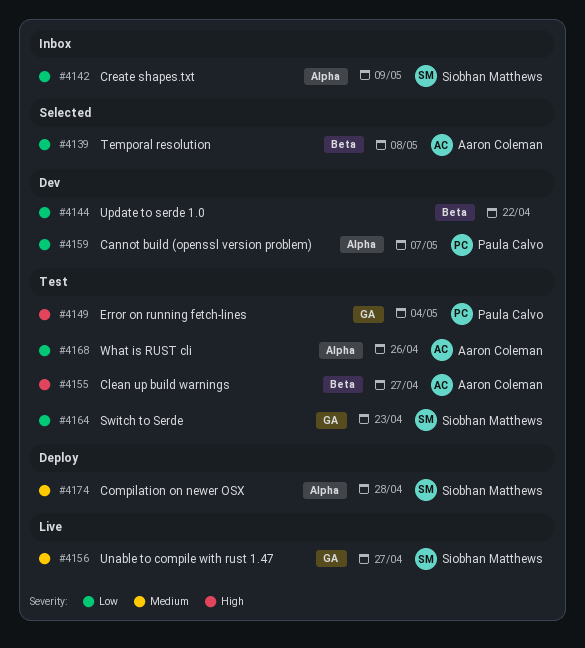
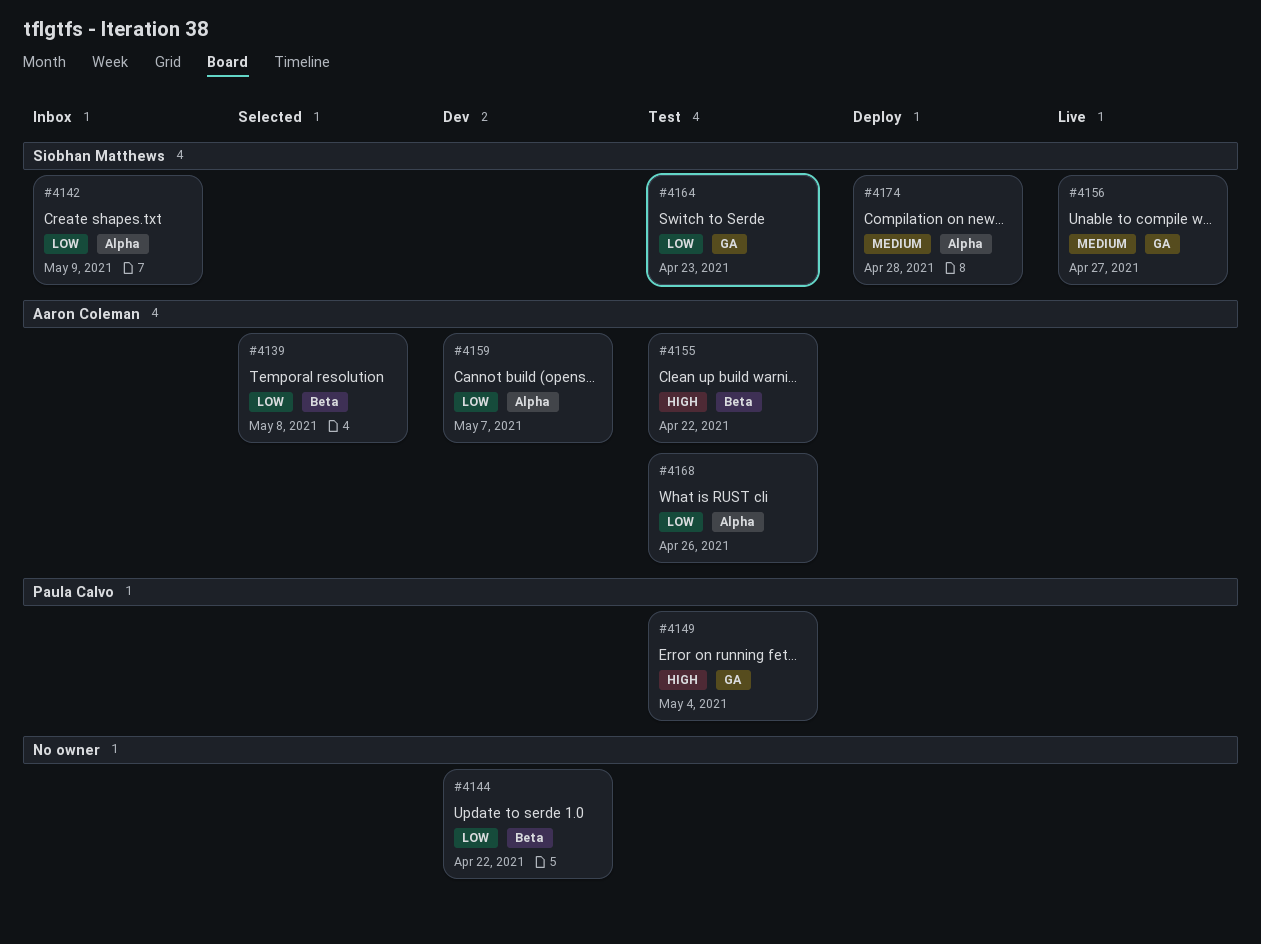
#4155, due: Apr 27 -> Apr 22
#4159, owner: Paula Calvo -> Aaron Coleman

